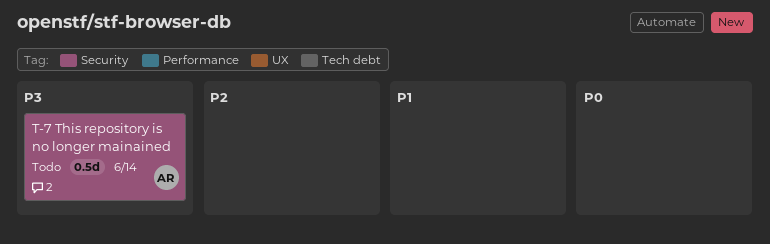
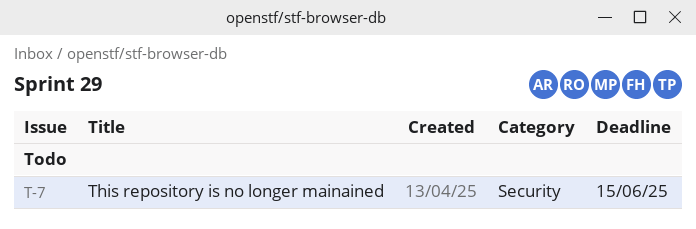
T-7, due: Jun 14 -> Jun 15

